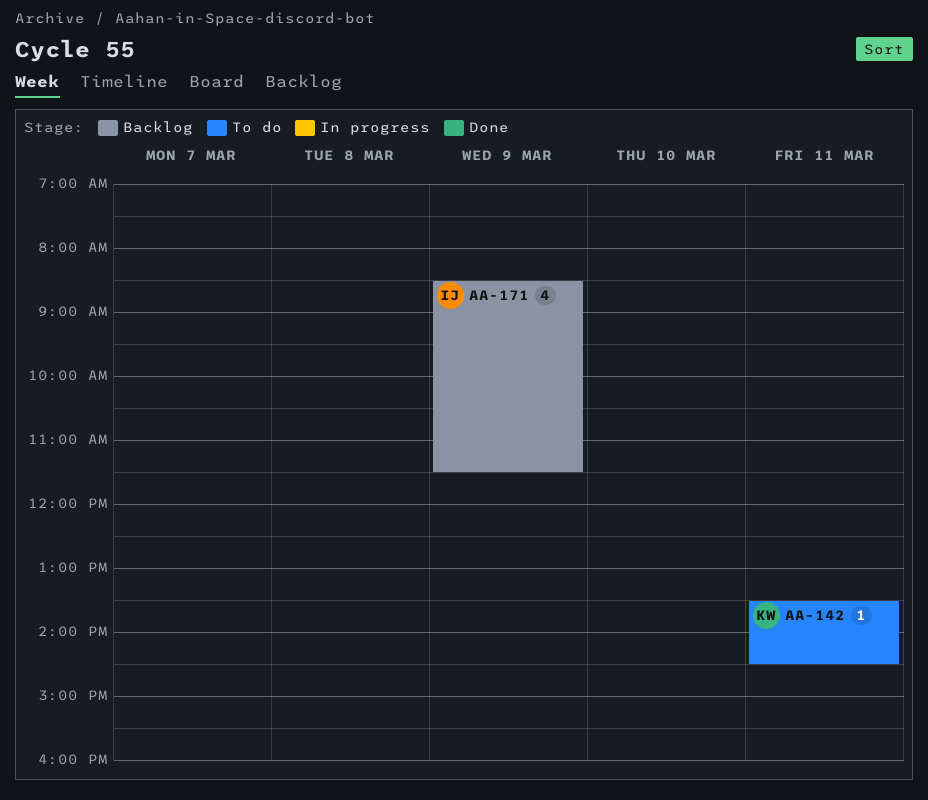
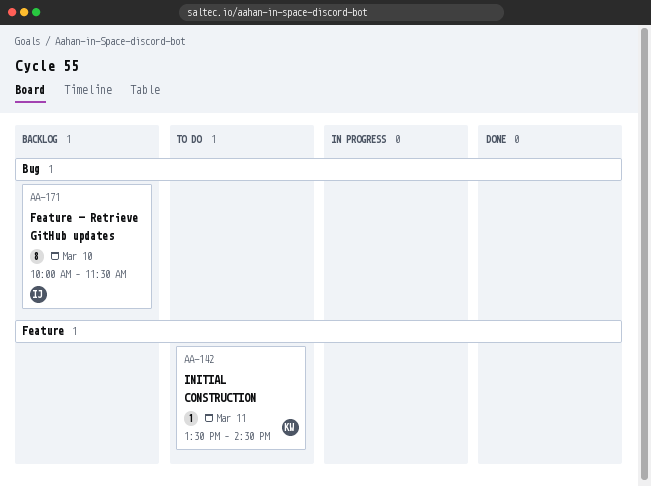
AA-171, estimate: 4 -> 8
AA-171, day: Mar 9 -> Mar 10
AA-171, begins: 08:30 -> 10:00

